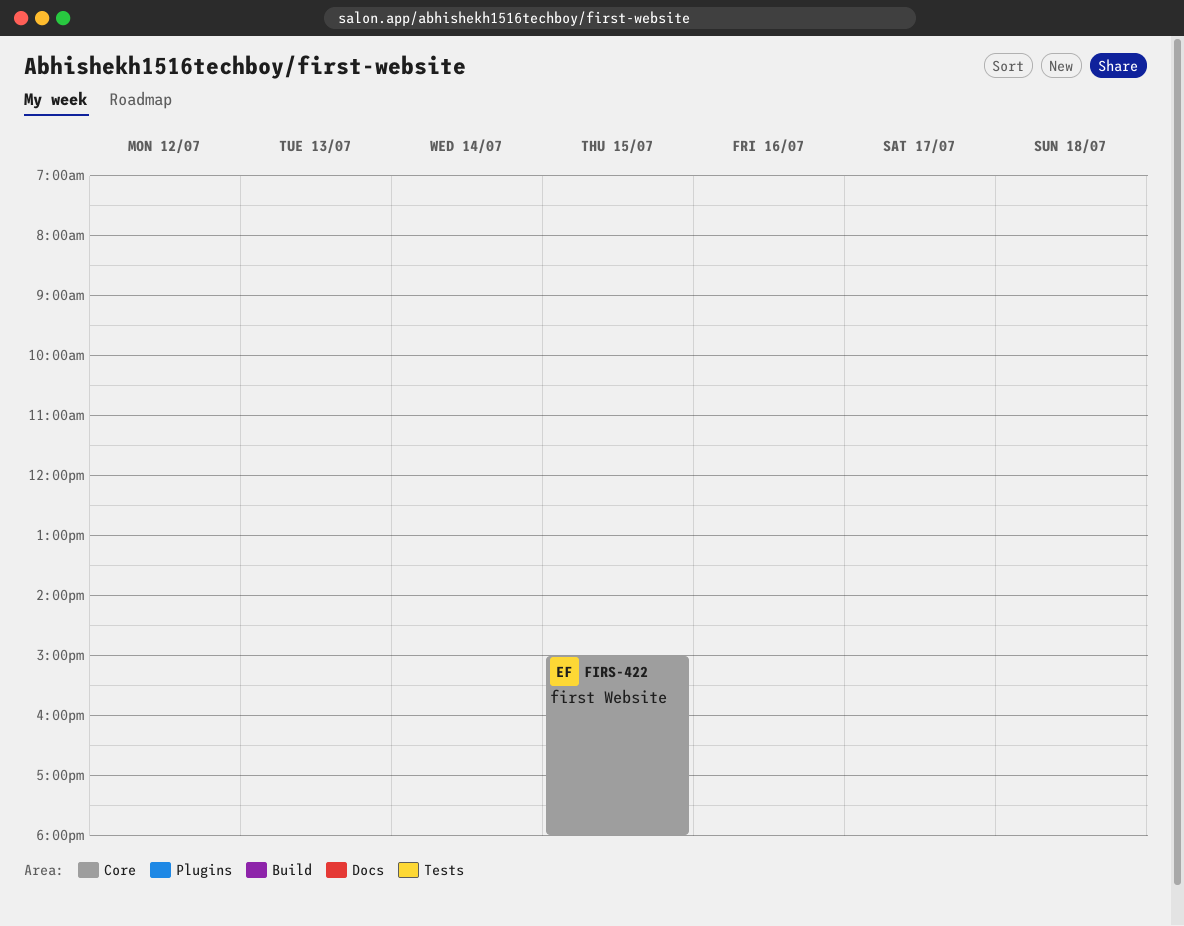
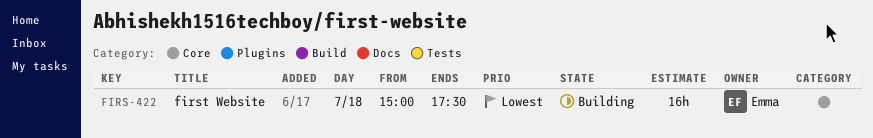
FIRS-422, day: Jul 15 -> Jul 18
FIRS-422, ends: 18:00 -> 17:30

